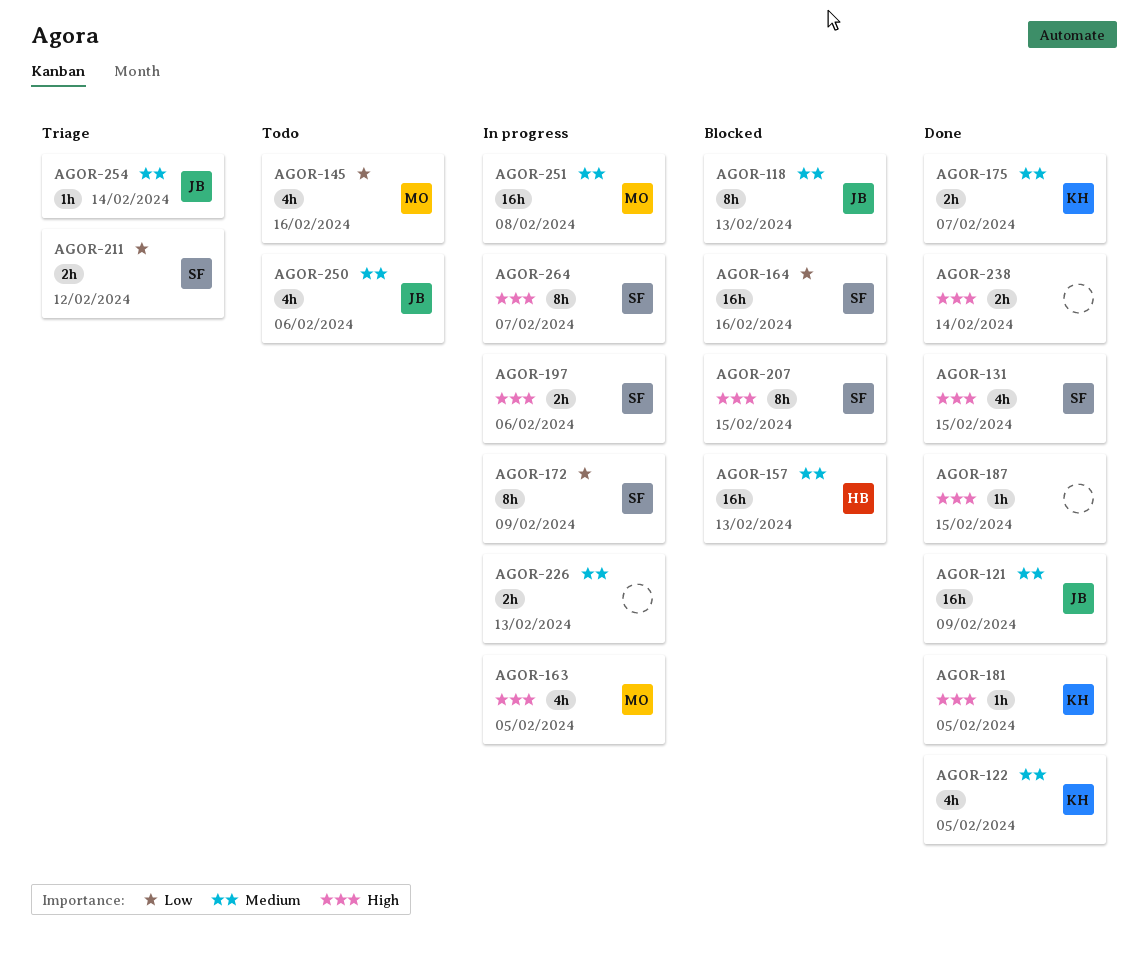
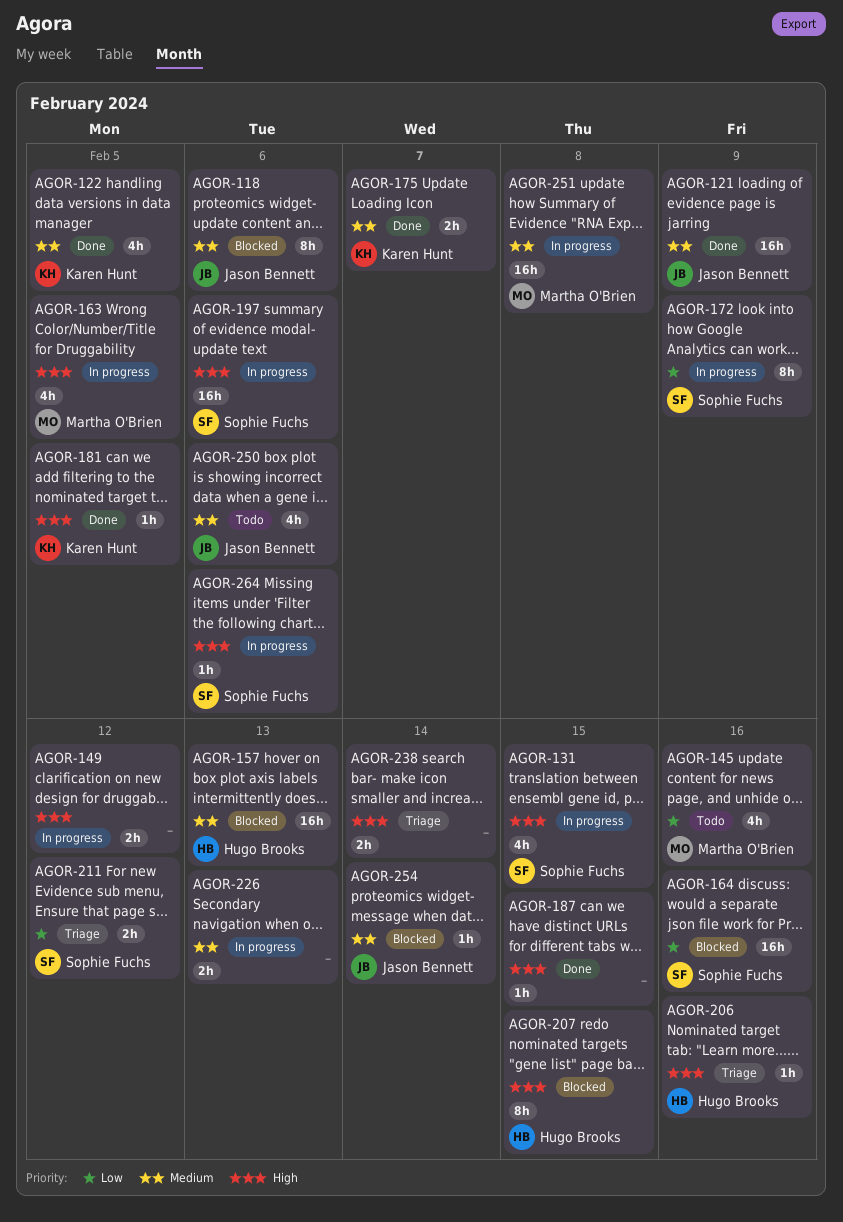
AGOR-118, due: Feb 13 -> Feb 6
AGOR-131, status: Done -> In progress
AGOR-149: none -> present
AGOR-197, estimate: 2h -> 16h
AGOR-206: none -> present
AGOR-207, owner: Sophie Fuchs -> Hugo Brooks
AGOR-238, status: Done -> Triage
AGOR-254, status: Triage -> Blocked
AGOR-264, estimate: 8h -> 1h
AGOR-264, due: Feb 7 -> Feb 6

